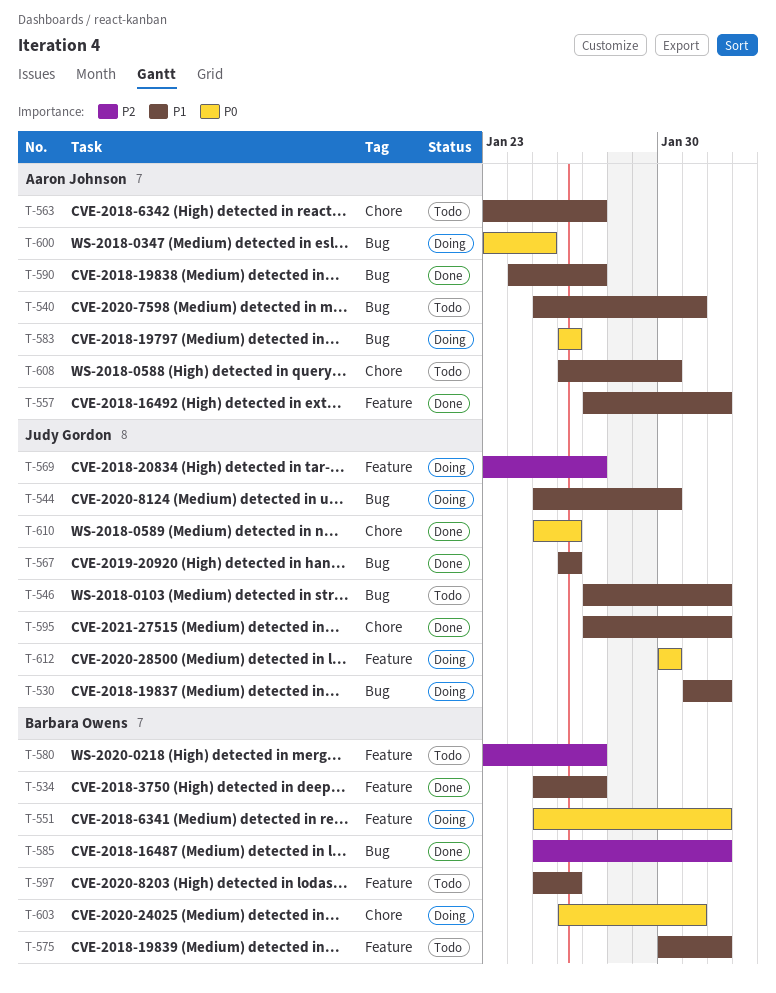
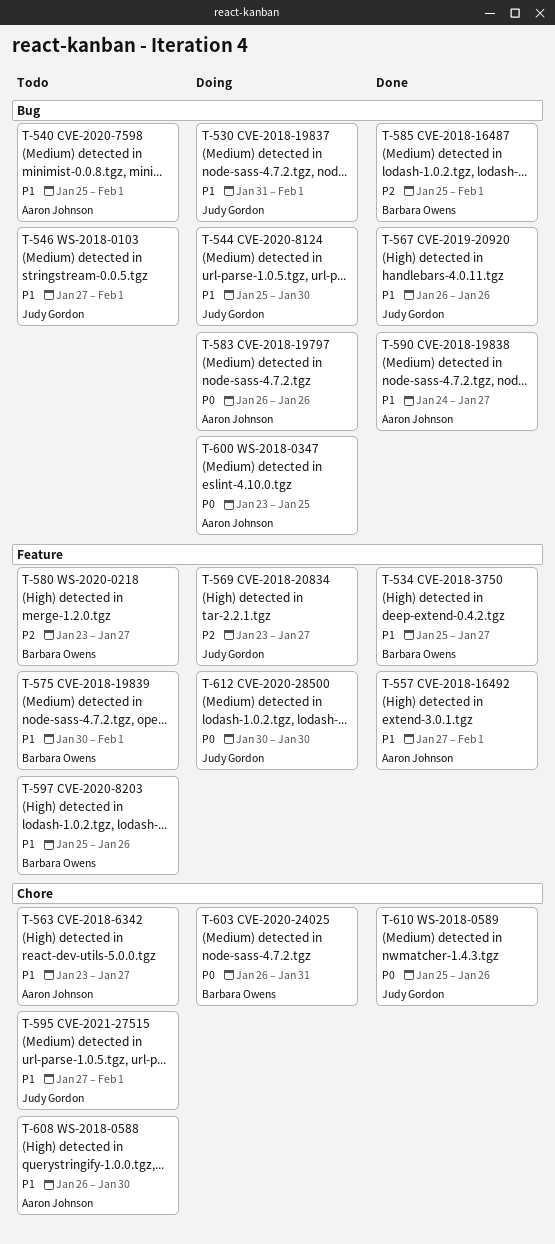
T-540, due: Jan 31 -> Feb 1
T-551: present -> none
T-595, status: Done -> Todo

